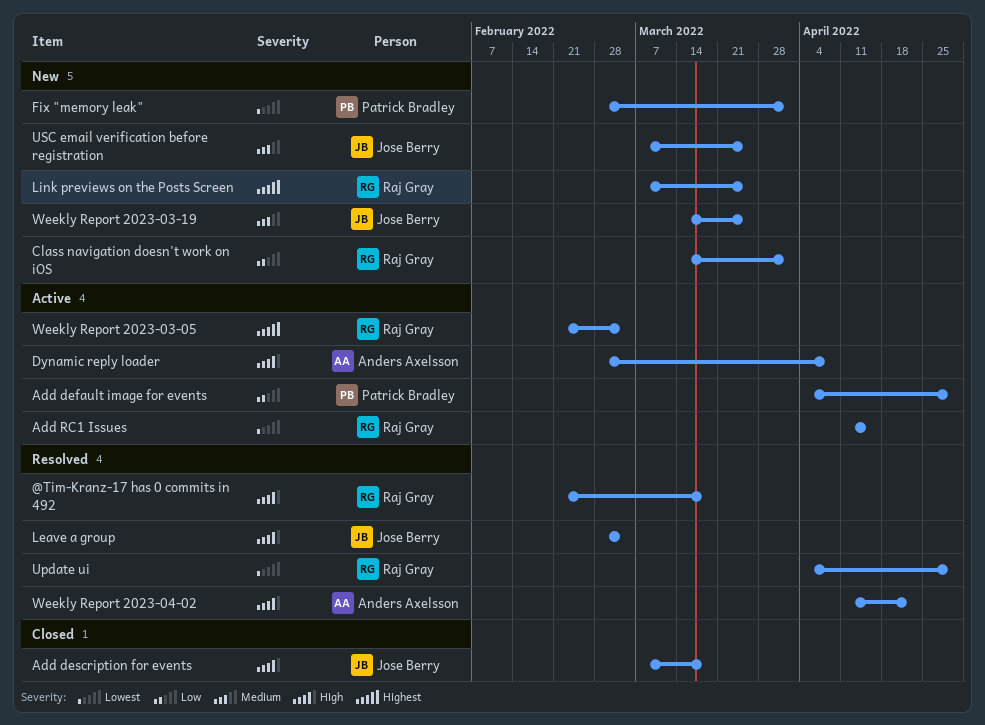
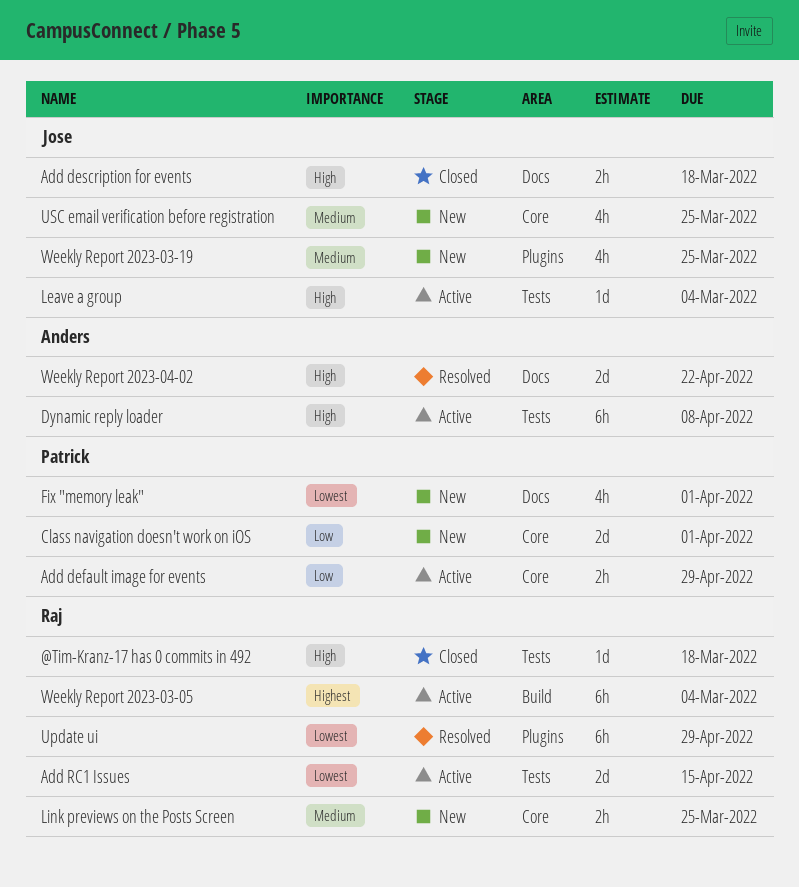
@Tim-Kranz-17 has 0 commits in 492, status: Resolved -> Closed
Class navigation doesn't work on iOS, owner: Raj Gray -> Patrick Bradley
Leave a group, status: Resolved -> Active
Link previews on the Posts Screen, priority: Highest -> Medium

